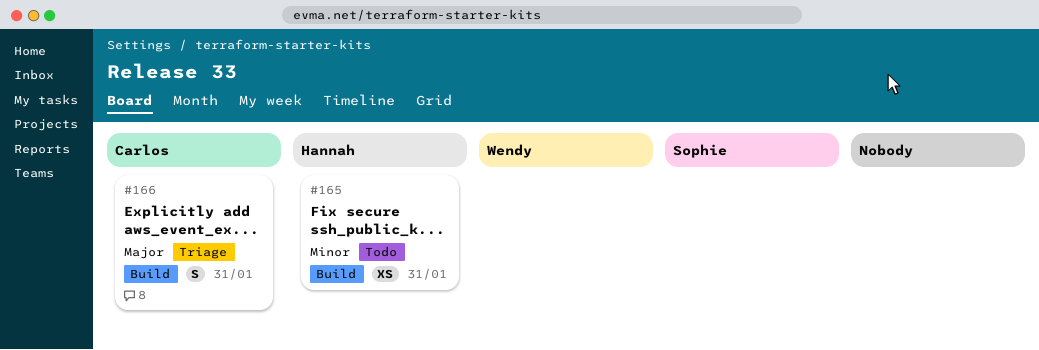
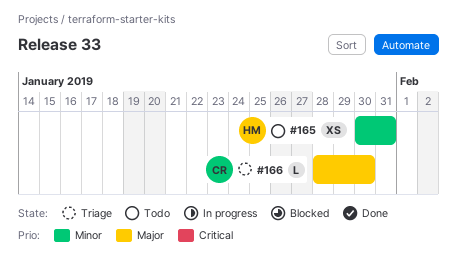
#166, estimate: S -> L
#166, due: Jan 31 -> Jan 30

